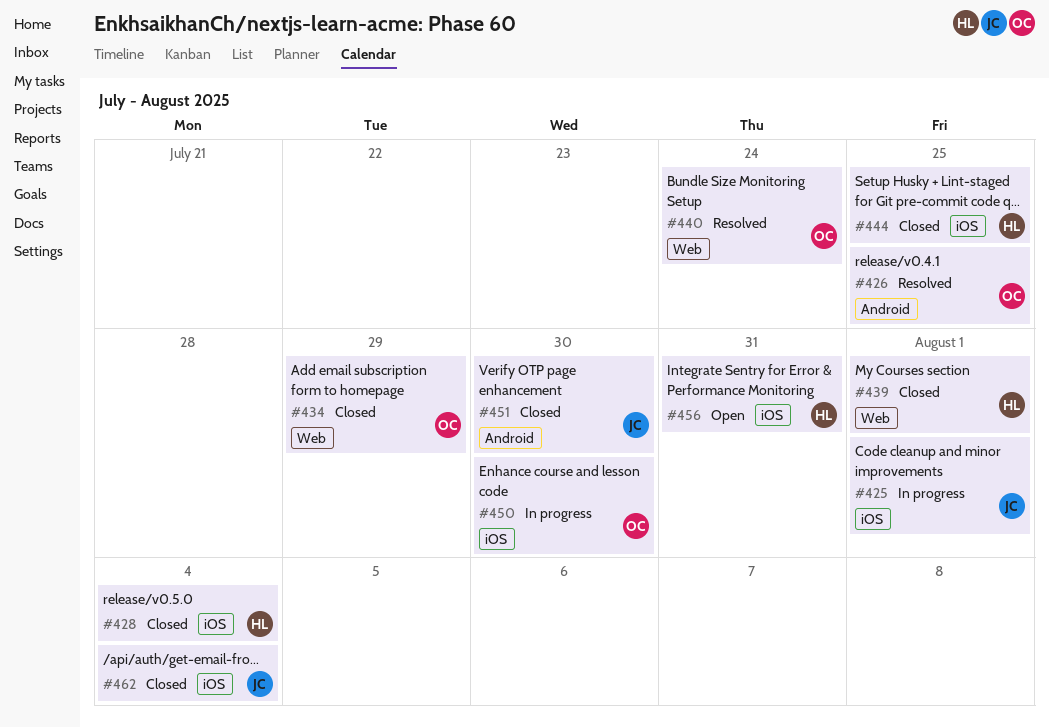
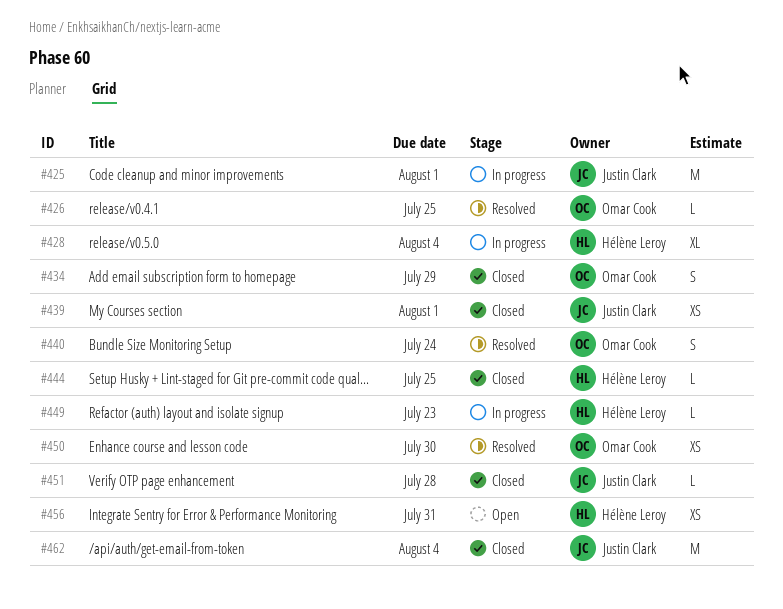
#428, status: Closed -> In progress
#439, owner: Hélène Leroy -> Justin Clark
#449: none -> present
#450, status: In progress -> Resolved
#451, due: Jul 30 -> Jul 28

